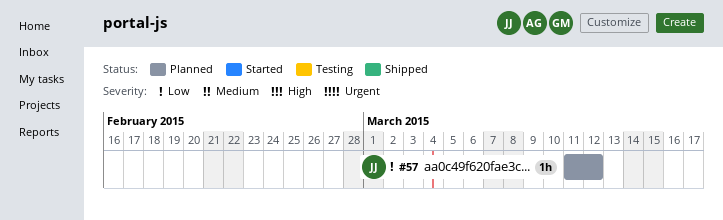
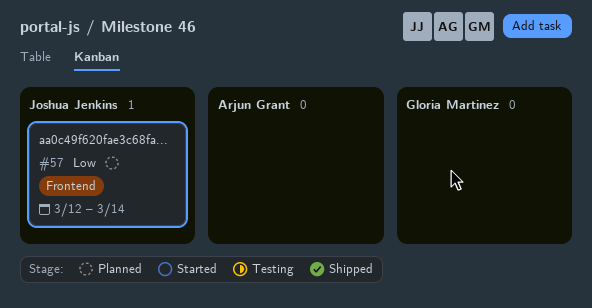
#57, start: Mar 11 -> Mar 12
#57, due: Mar 12 -> Mar 14

